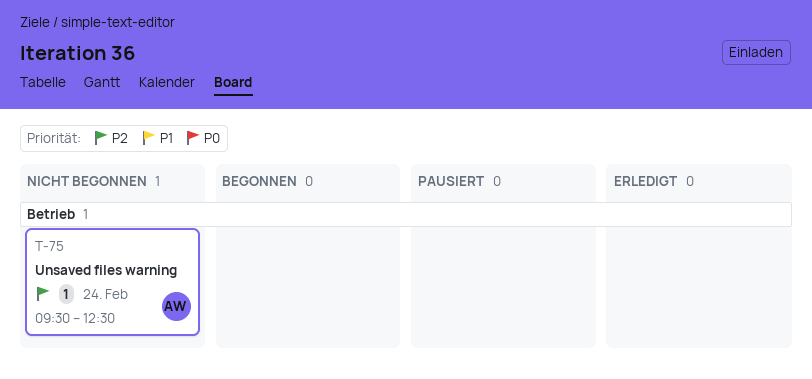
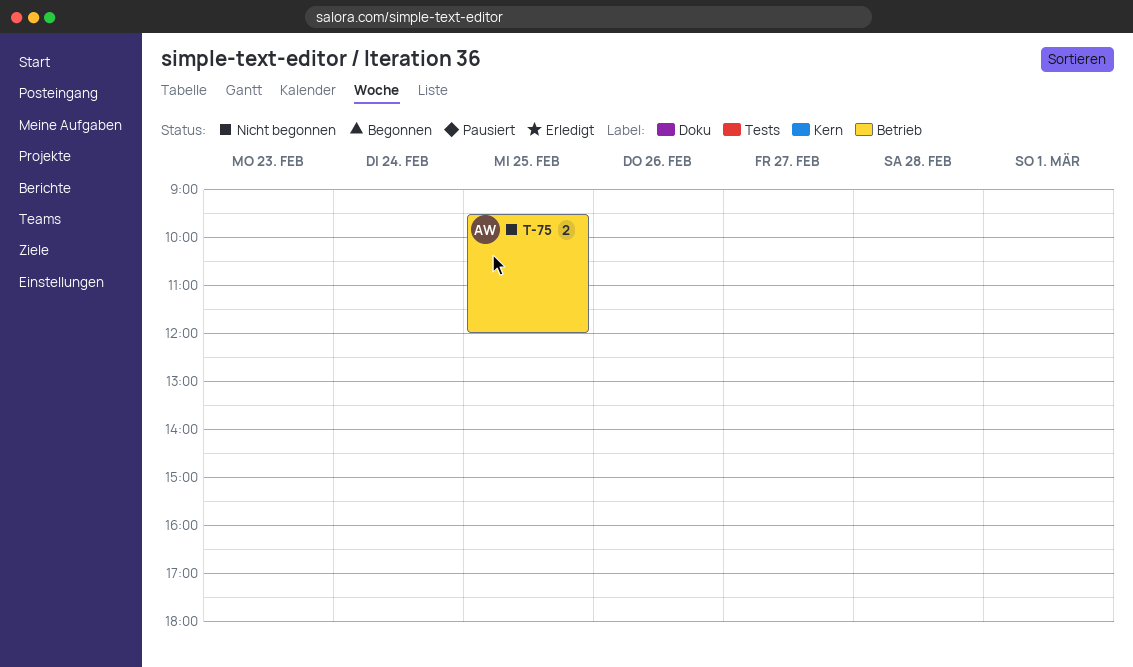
T-75, estimate: 1 -> 2
T-75, day: Feb 24 -> Feb 25
T-75, ends: 12:30 -> 12:00

